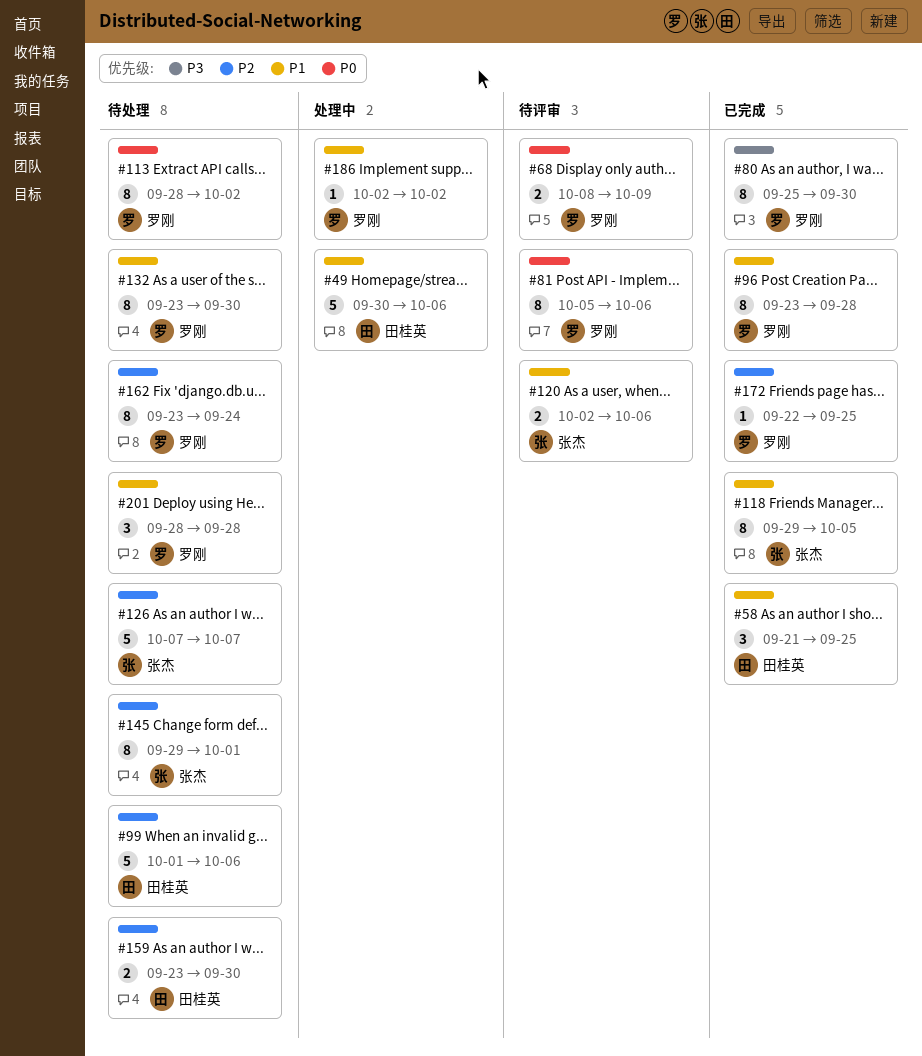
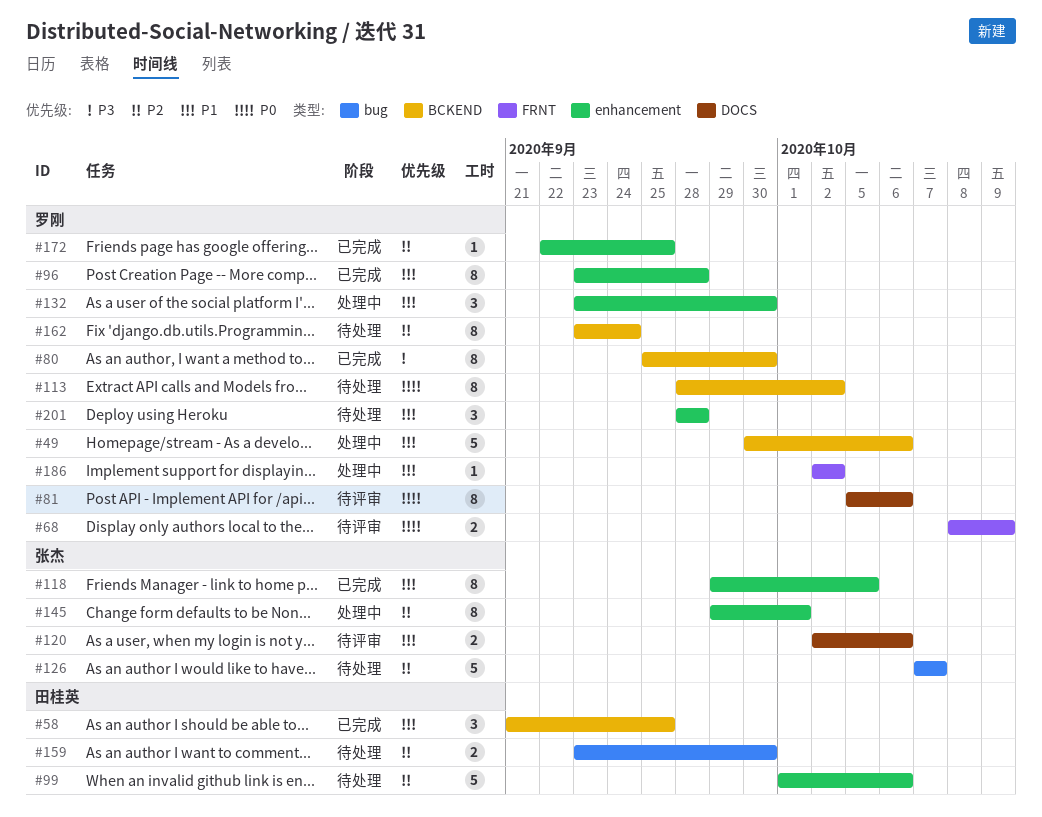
#49, owner: 田桂英 -> 罗刚
#132, status: 待处理 -> 处理中
#132, estimate: 8 -> 3
#145, status: 待处理 -> 处理中

